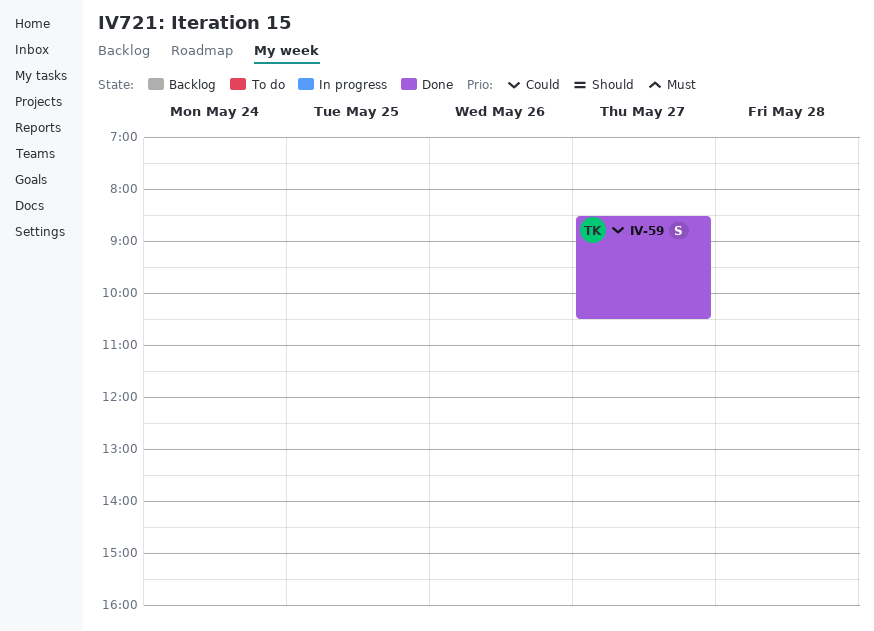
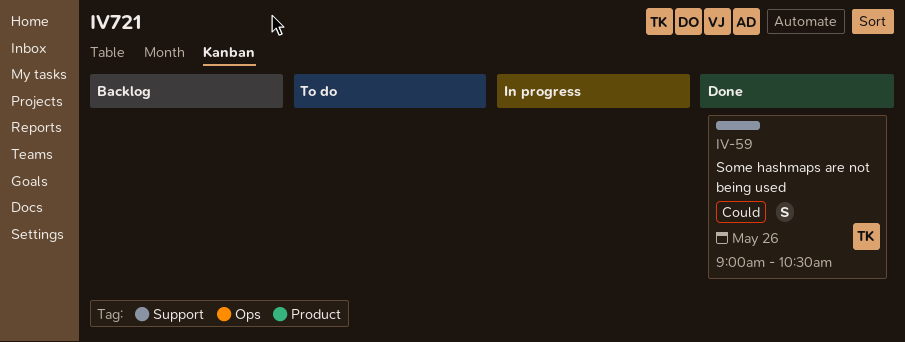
IV-59, day: May 27 -> May 26
IV-59, begins: 08:30 -> 09:00

